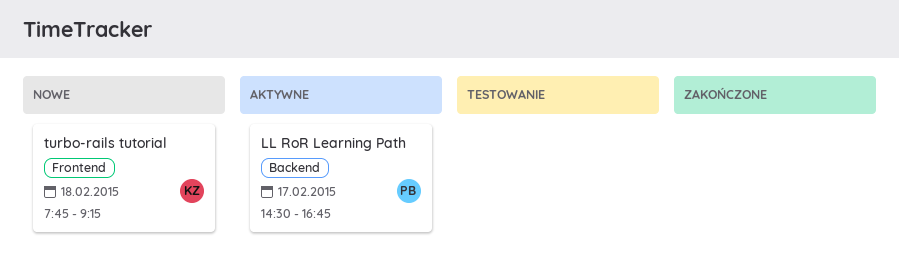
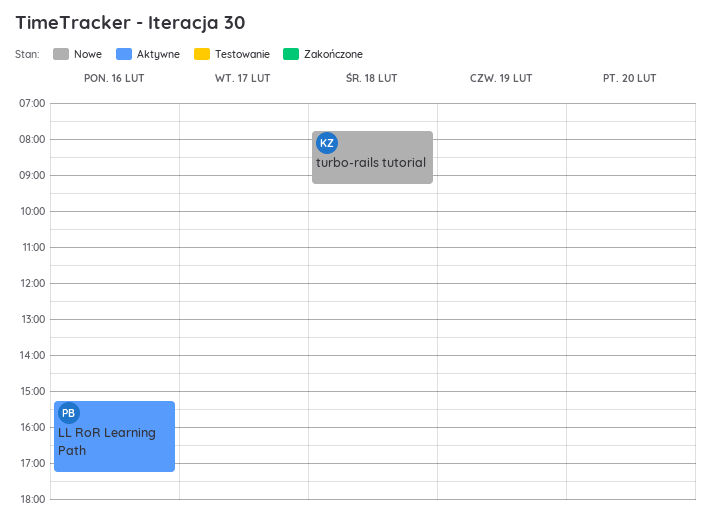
LL RoR Learning Path, day: Feb 17 -> Feb 16
LL RoR Learning Path, begins: 14:30 -> 15:15
LL RoR Learning Path, ends: 16:45 -> 17:15

